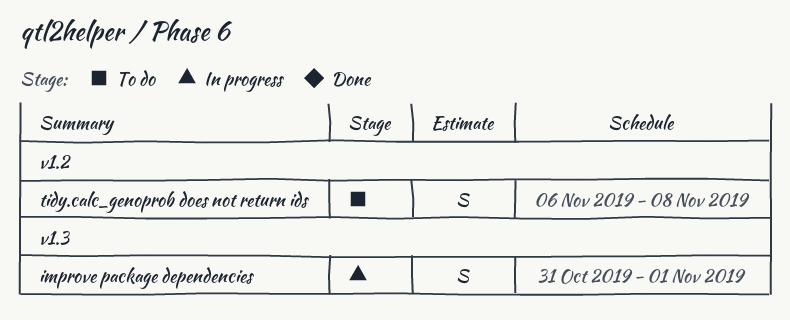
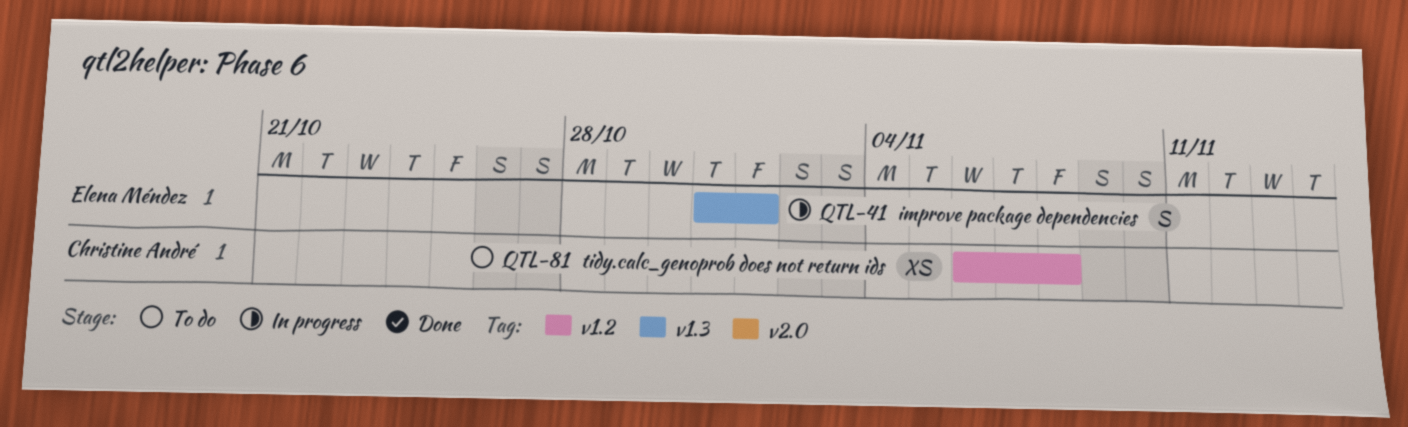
tidy.calc_genoprob does not return ids, estimate: S -> XS

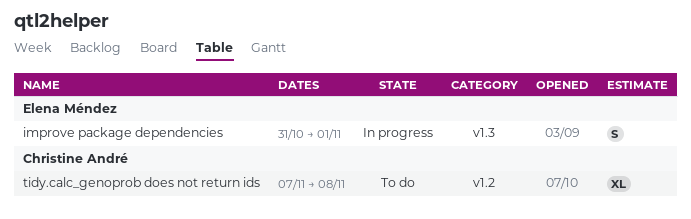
tidy.calc_genoprob does not return ids, estimate: XS -> XL
tidy.calc_genoprob does not return ids, start: Nov 6 -> Nov 7

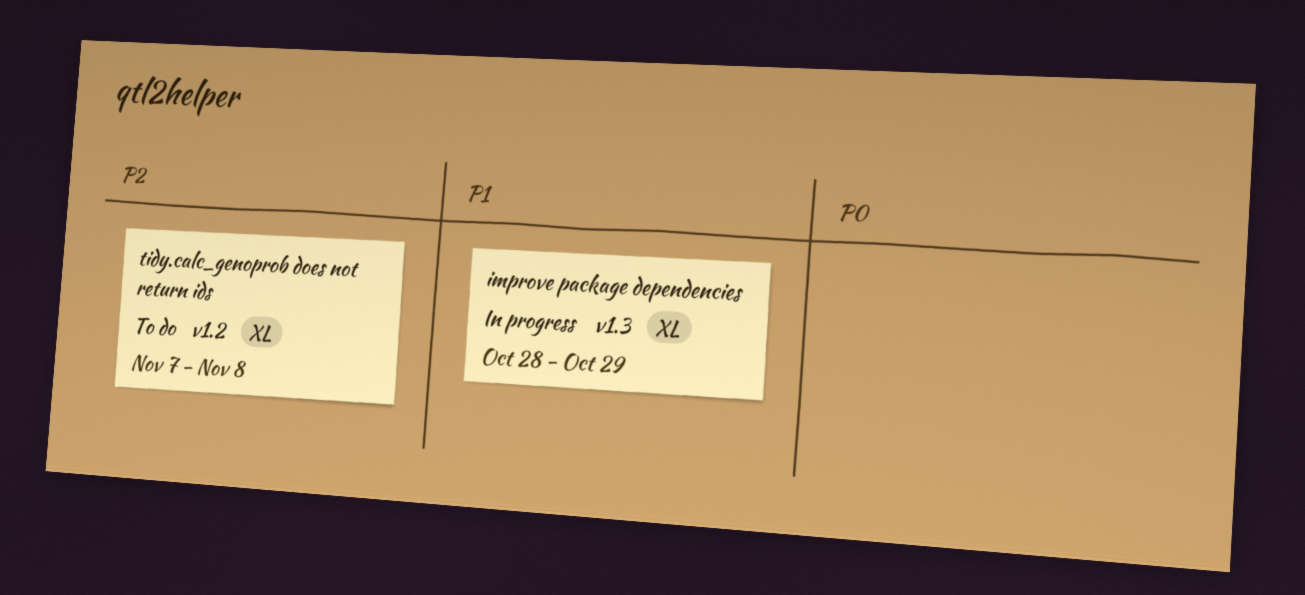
improve package dependencies, estimate: S -> XL
improve package dependencies, start: Oct 31 -> Oct 28
improve package dependencies, due: Nov 1 -> Oct 29

